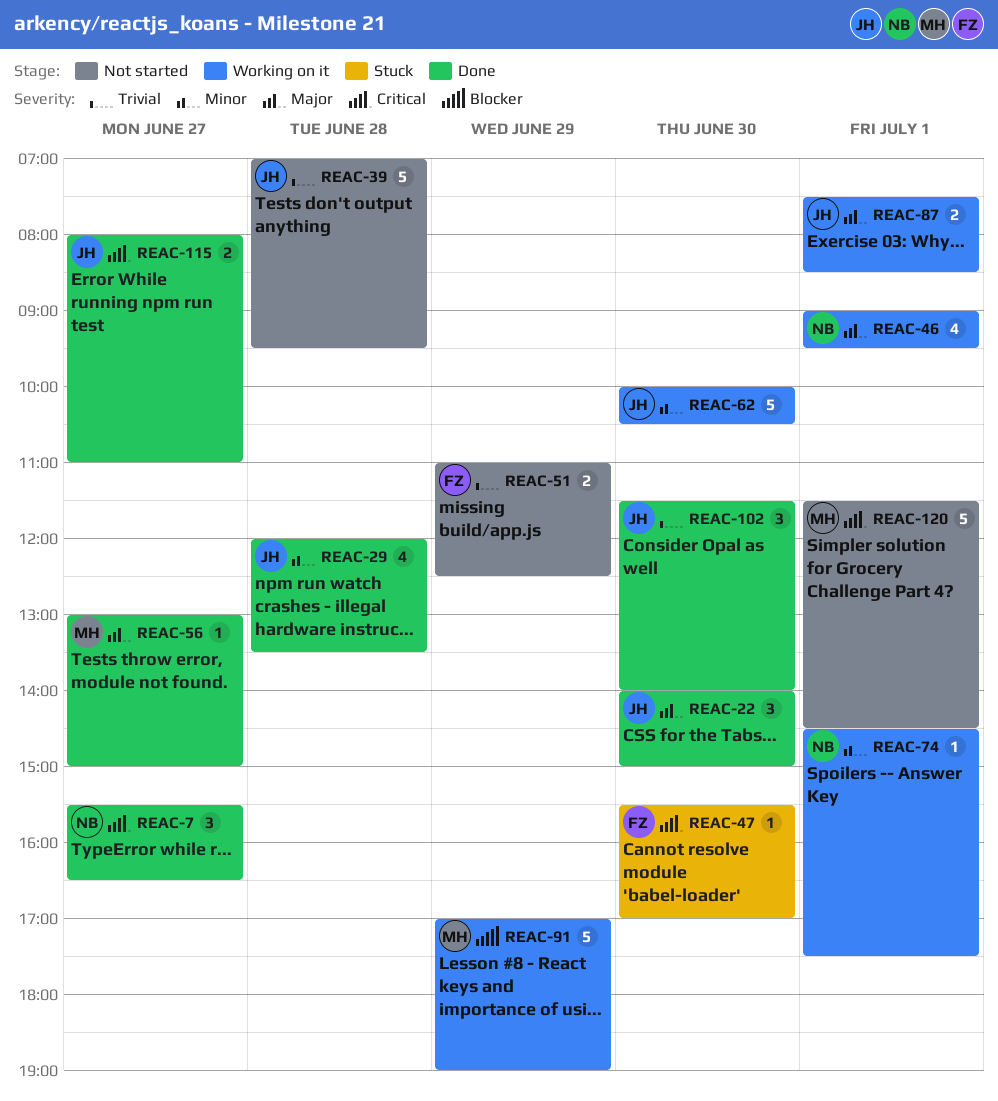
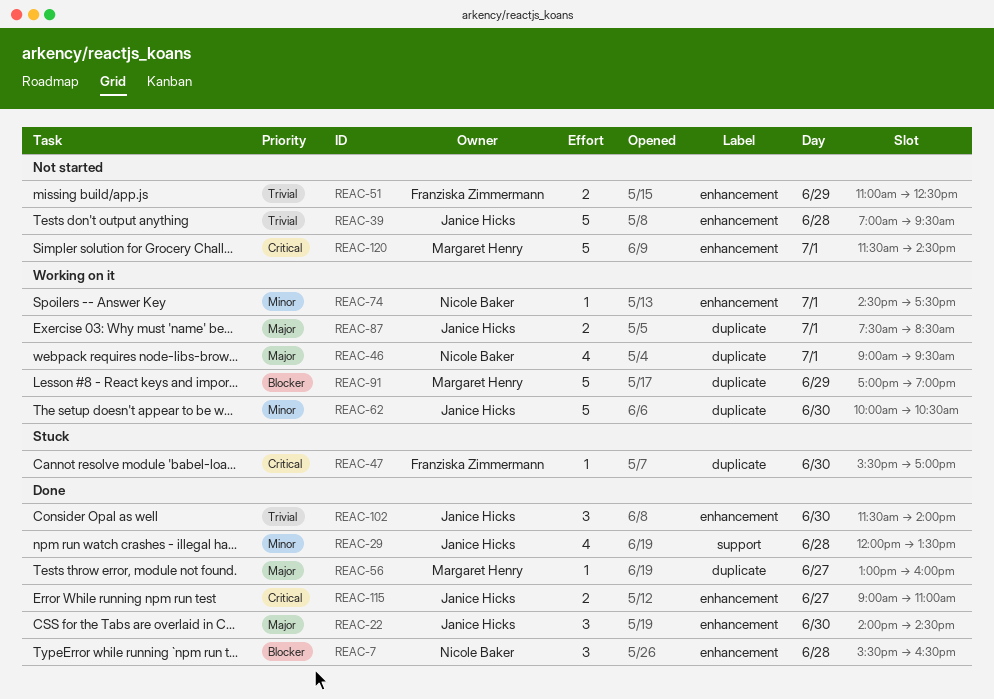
REAC-7, priority: Critical -> Blocker
REAC-7, day: Jun 27 -> Jun 28
REAC-22, ends: 15:00 -> 14:30
REAC-56, ends: 15:00 -> 16:00
REAC-115, begins: 08:00 -> 09:00

